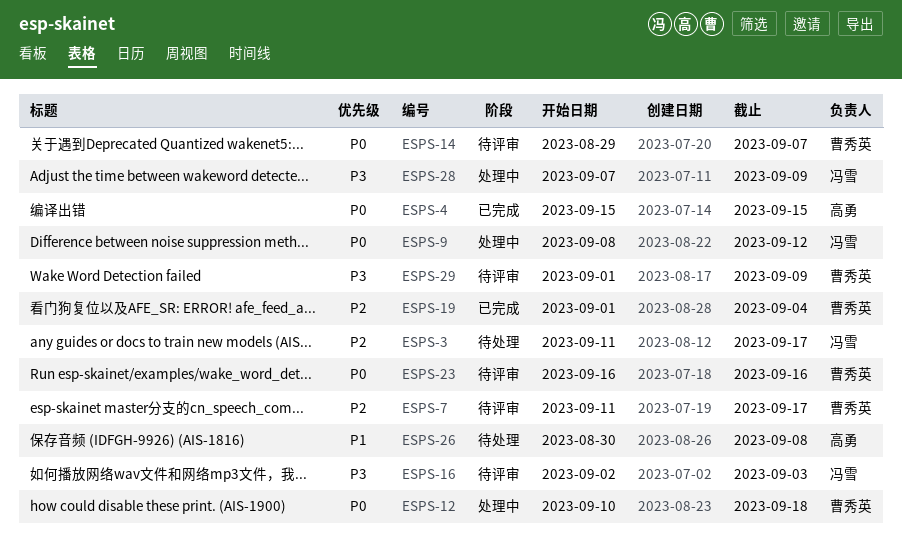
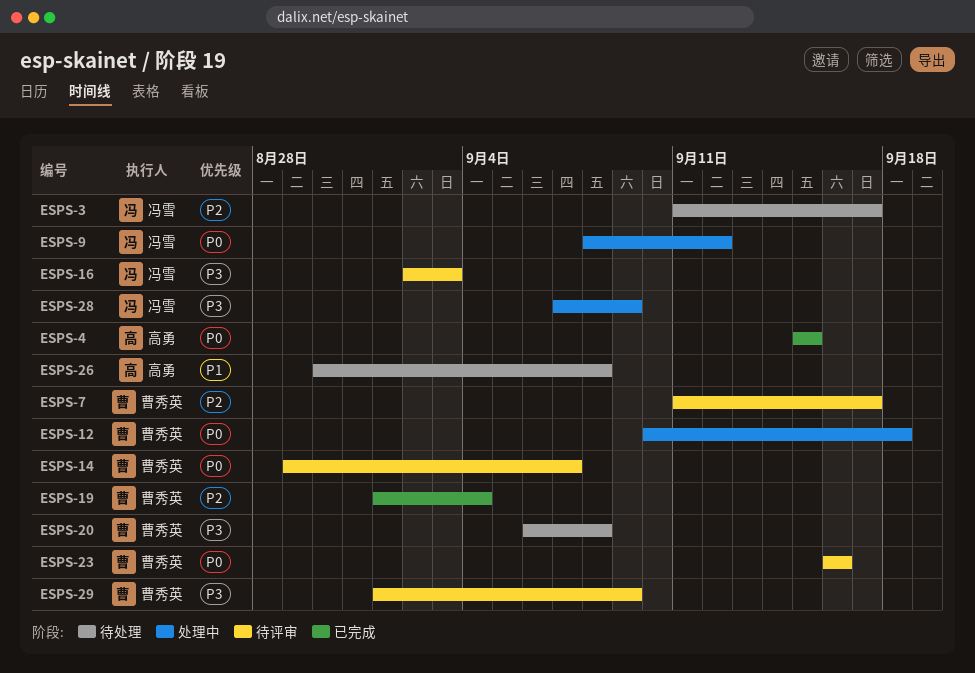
ESPS-20: none -> present

